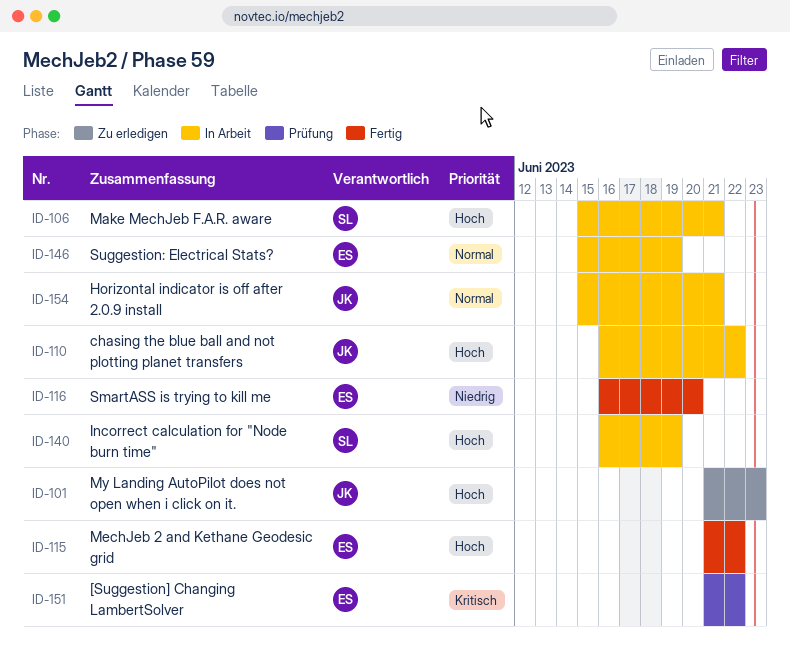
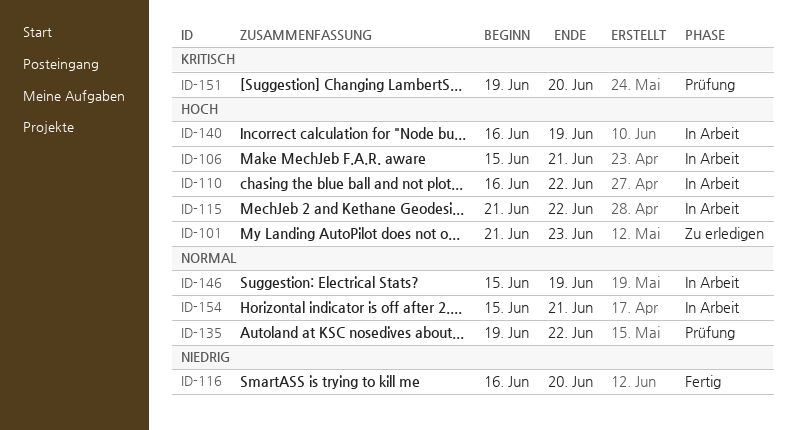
ID-115, status: Fertig -> In Arbeit
ID-135: none -> present
ID-151, start: Jun 21 -> Jun 19
ID-151, due: Jun 22 -> Jun 20

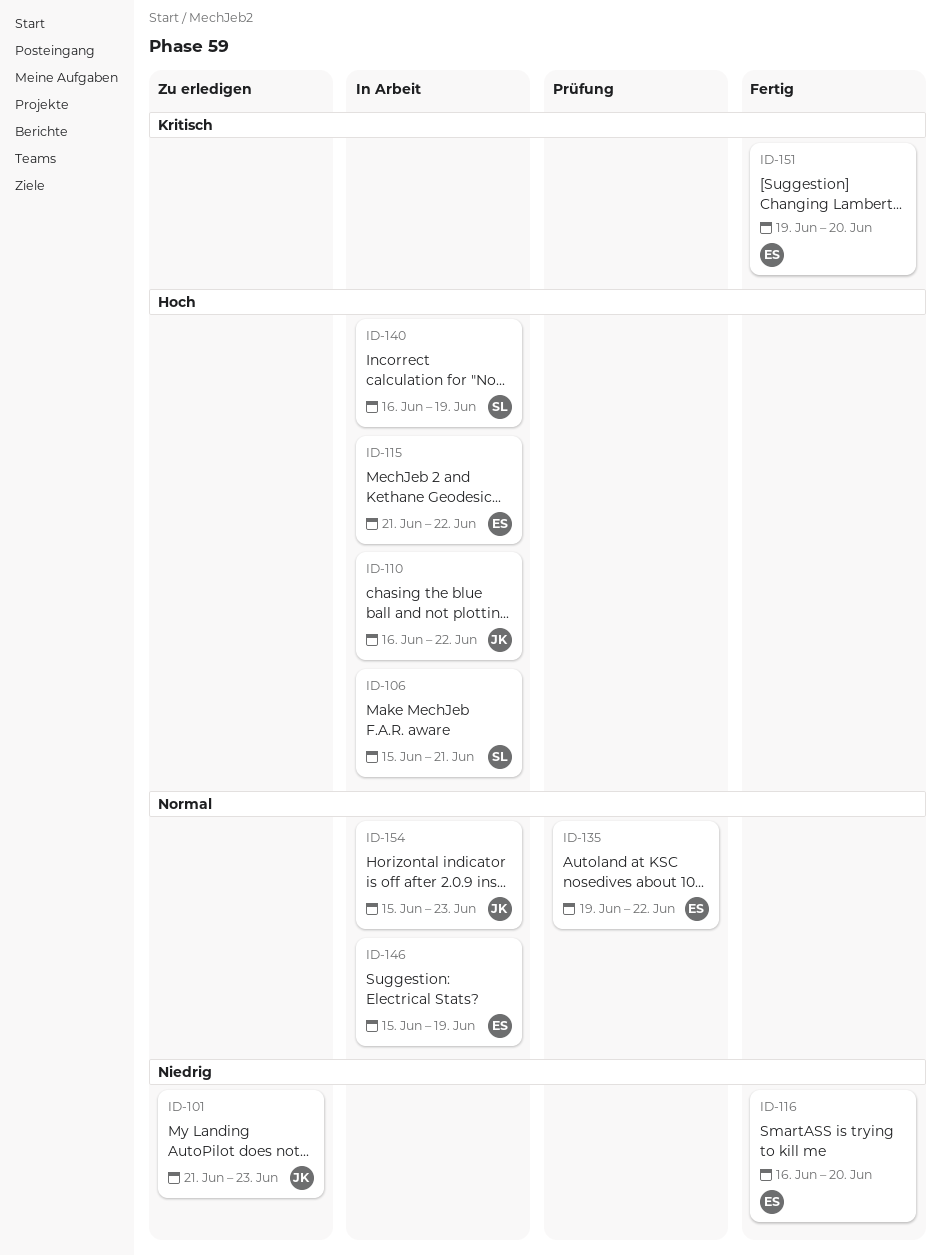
ID-101, priority: Hoch -> Niedrig
ID-151, status: Prüfung -> Fertig
ID-154, due: Jun 21 -> Jun 23

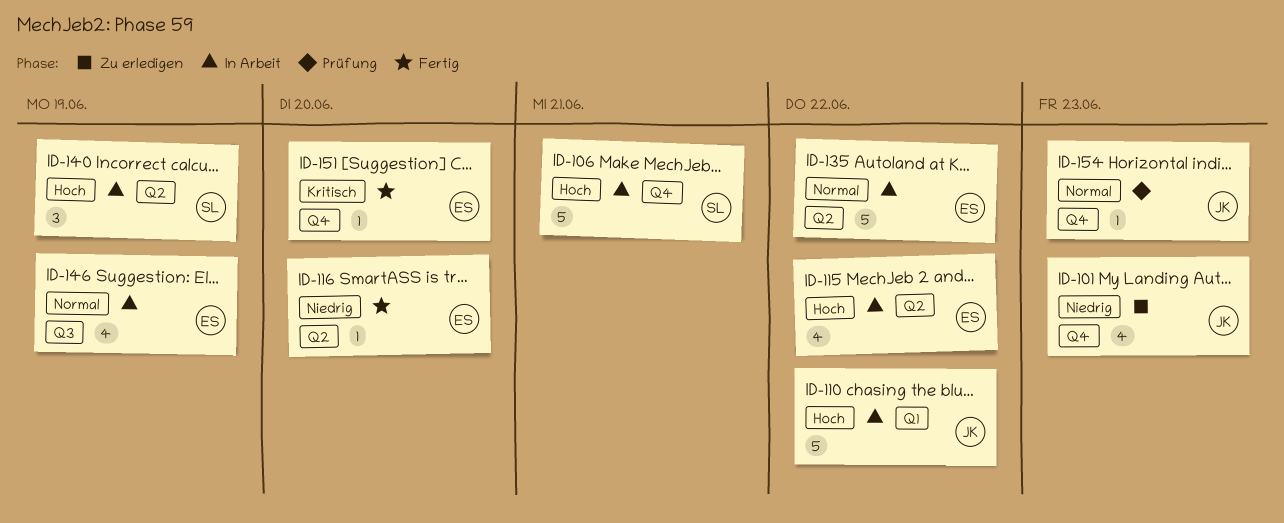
ID-135, status: Prüfung -> In Arbeit
ID-154, status: In Arbeit -> Prüfung

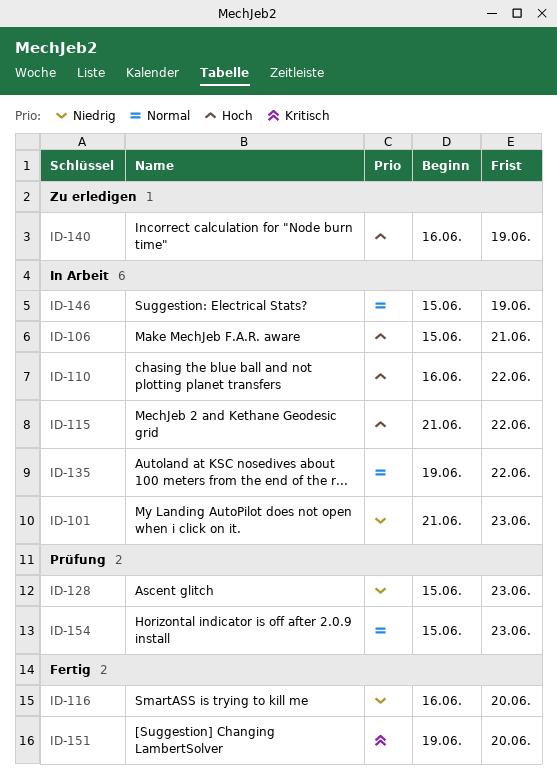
ID-101, status: Zu erledigen -> In Arbeit
ID-128: none -> present
ID-140, status: In Arbeit -> Zu erledigen

